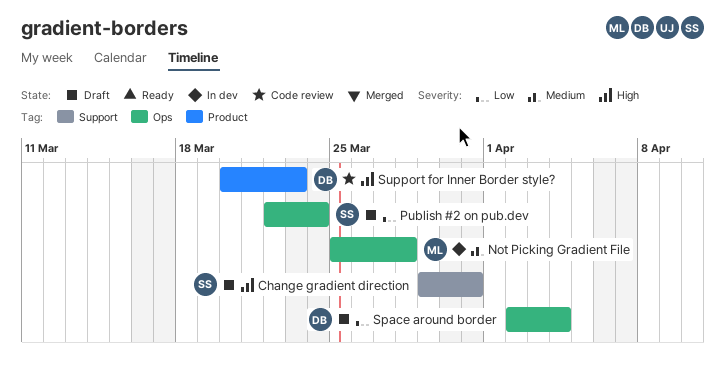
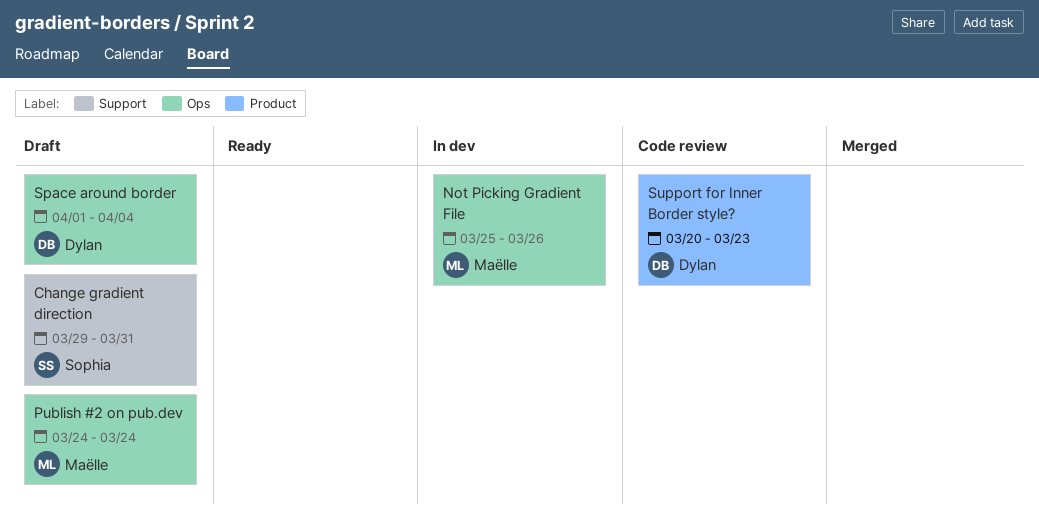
Not Picking Gradient File, due: Mar 28 -> Mar 26
Publish #2 on pub.dev, owner: Sophia -> Maëlle
Publish #2 on pub.dev, start: Mar 22 -> Mar 24
Space around border, start: Apr 2 -> Apr 1

